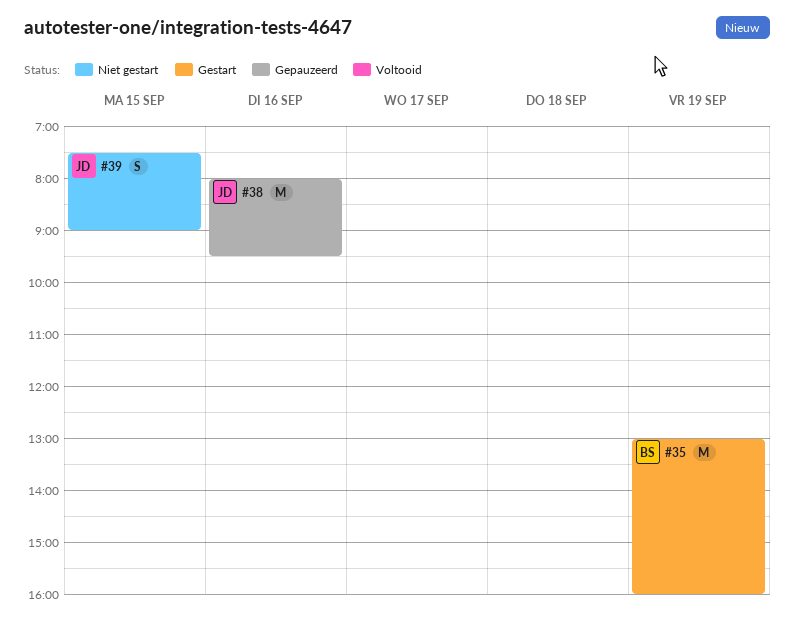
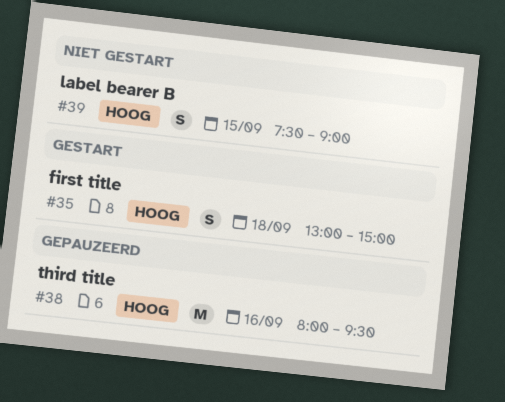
#35, estimate: M -> S
#35, day: Sep 19 -> Sep 18
#35, ends: 16:00 -> 15:00

